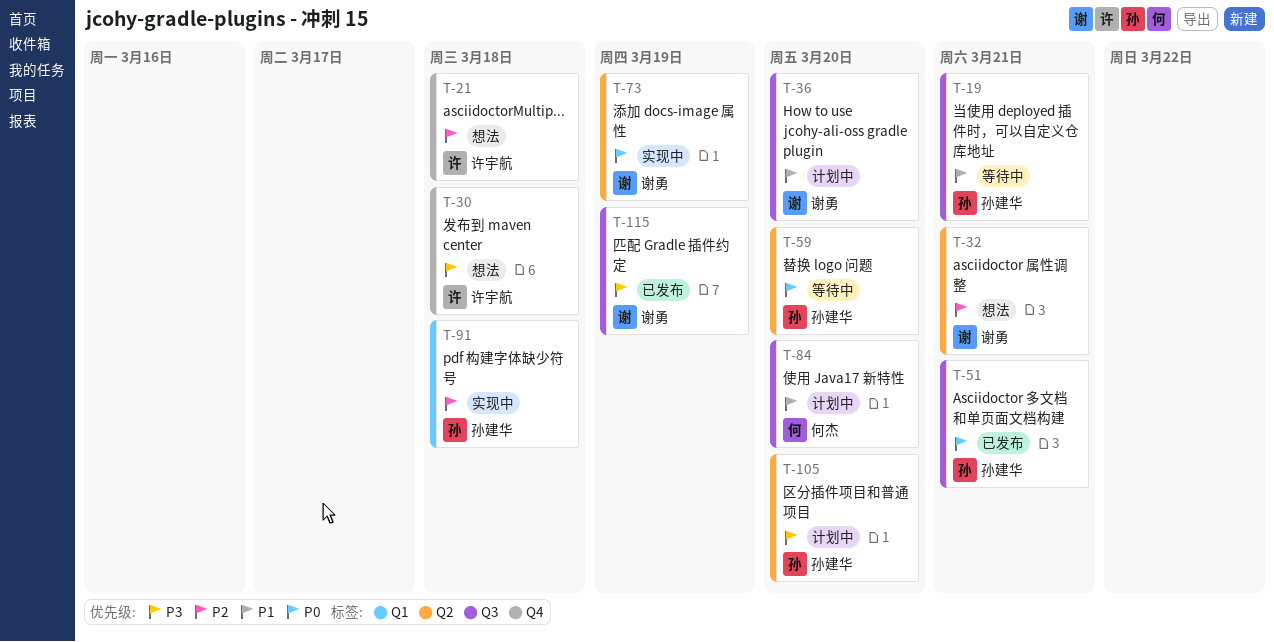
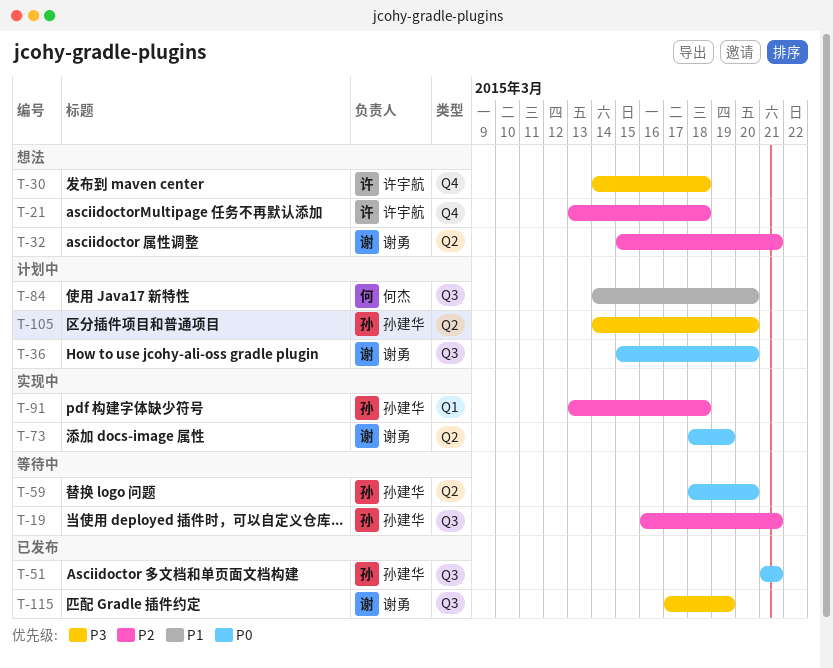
T-19, priority: P1 -> P2
T-36, priority: P1 -> P0

